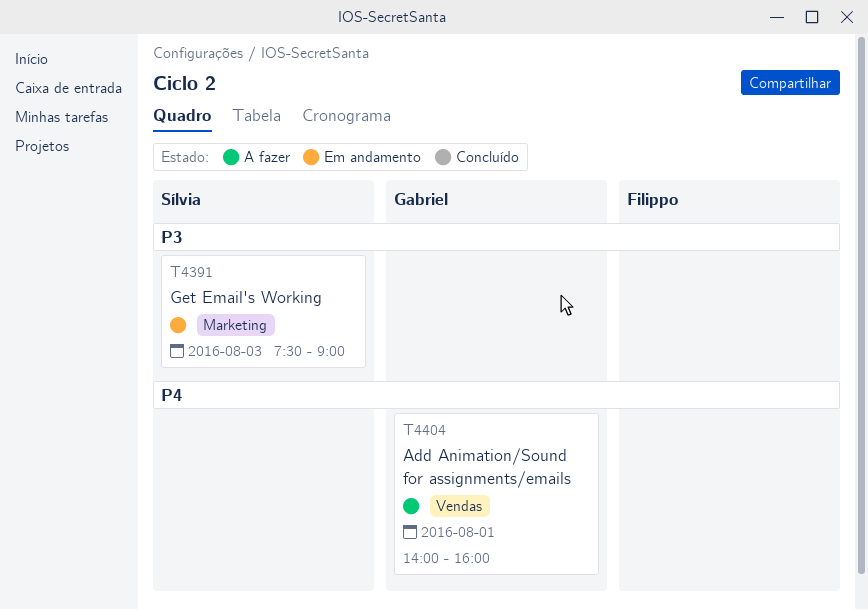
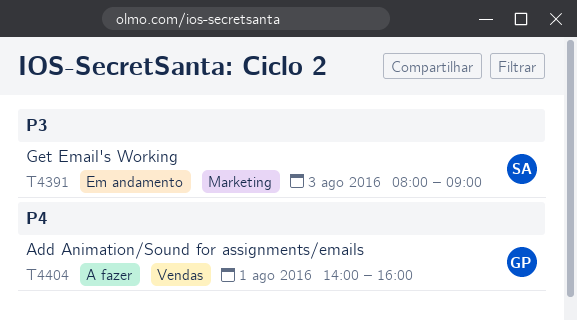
T4391, begins: 07:30 -> 08:00

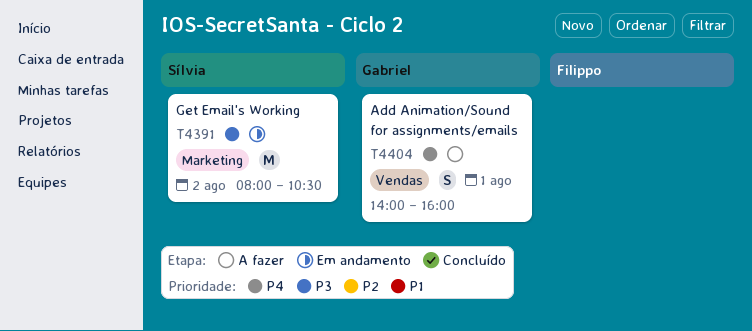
T4391, day: Aug 3 -> Aug 2
T4391, ends: 09:00 -> 10:30

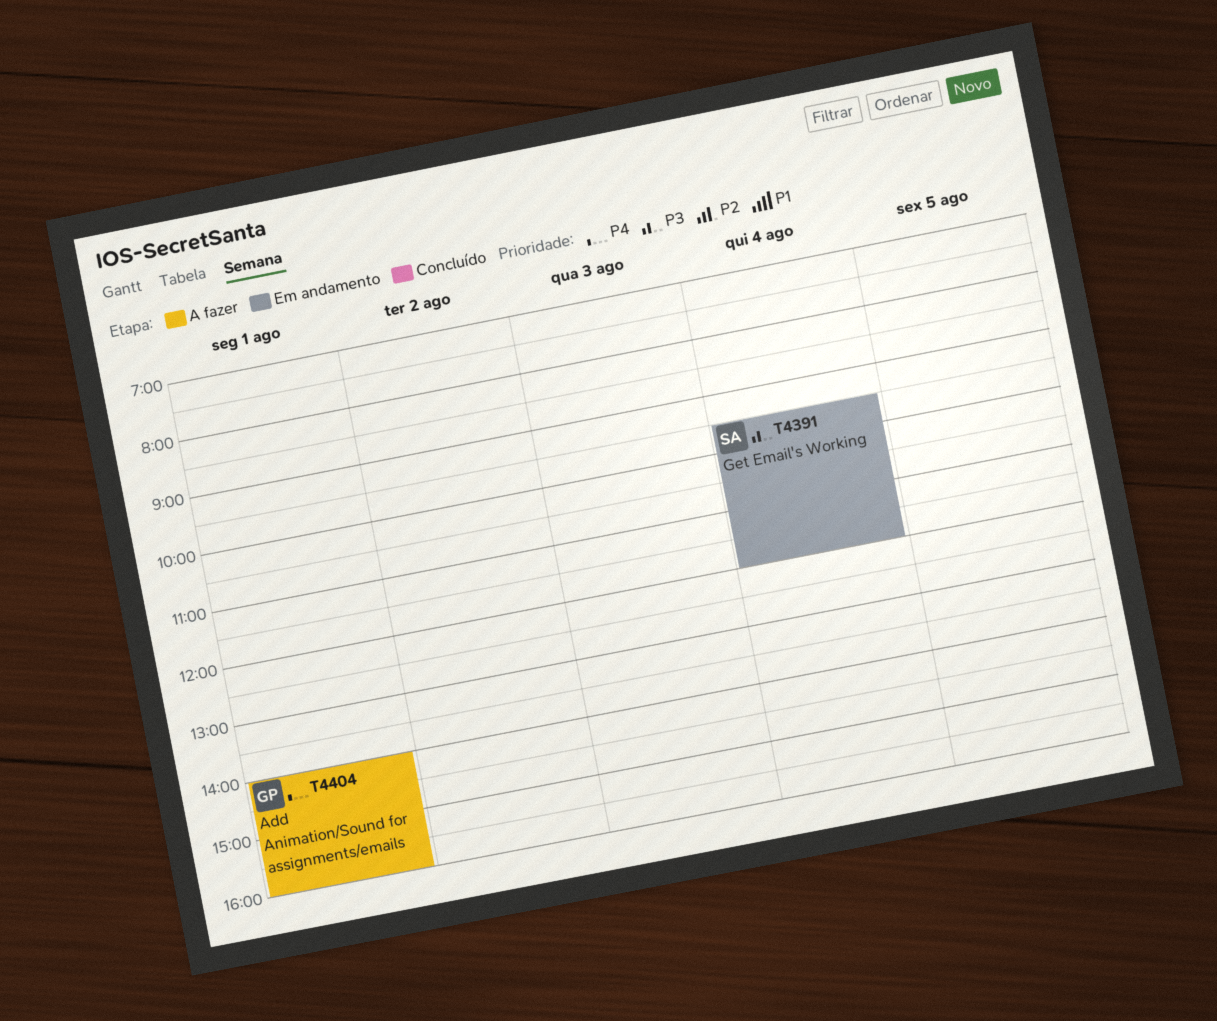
T4391, day: Aug 2 -> Aug 4
T4391, begins: 08:00 -> 09:30
T4391, ends: 10:30 -> 12:00

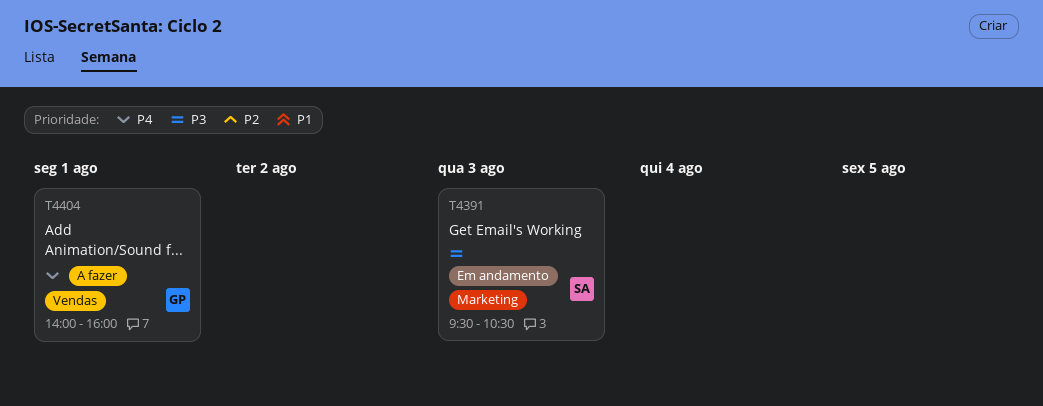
T4391, day: Aug 4 -> Aug 3
T4391, ends: 12:00 -> 10:30

